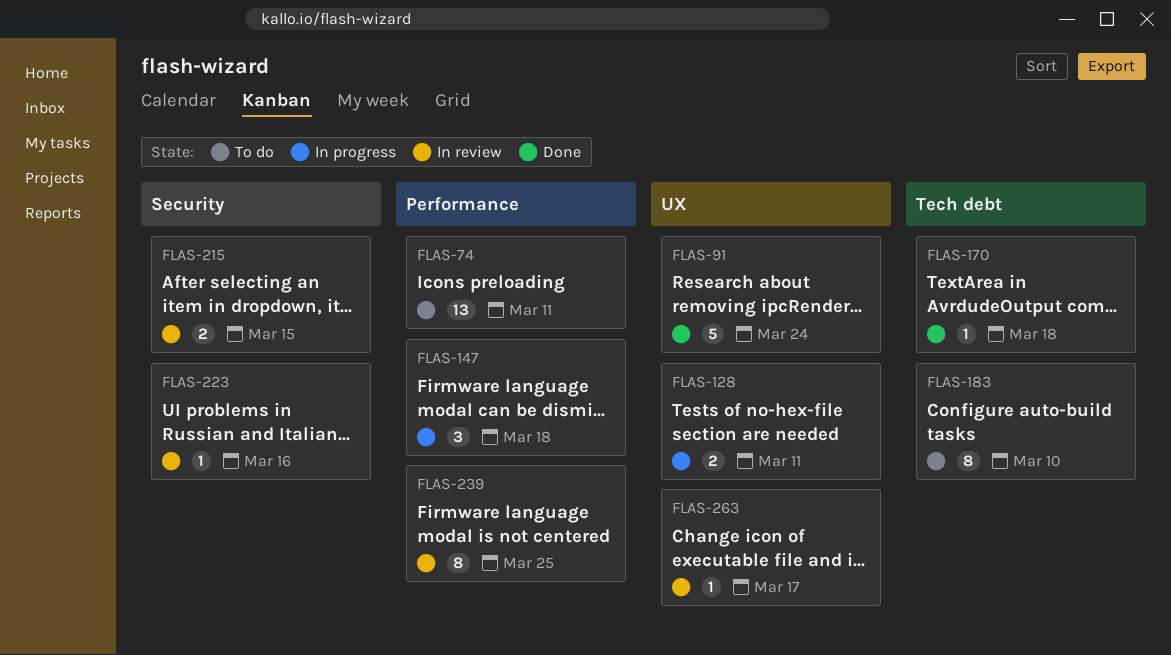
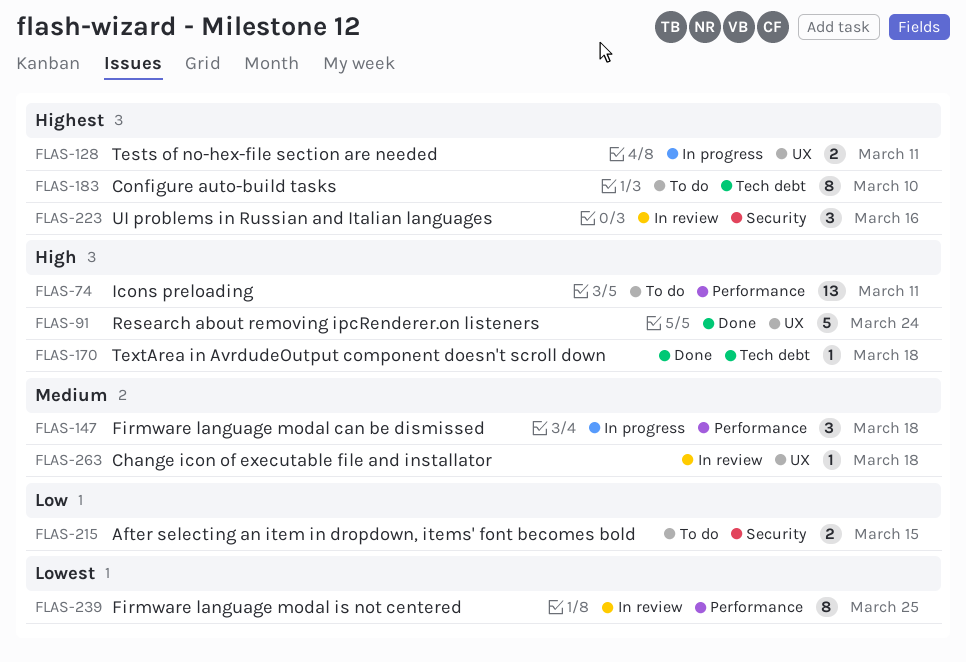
FLAS-215, status: In review -> To do
FLAS-223, estimate: 1 -> 3
FLAS-263, due: Mar 17 -> Mar 18

